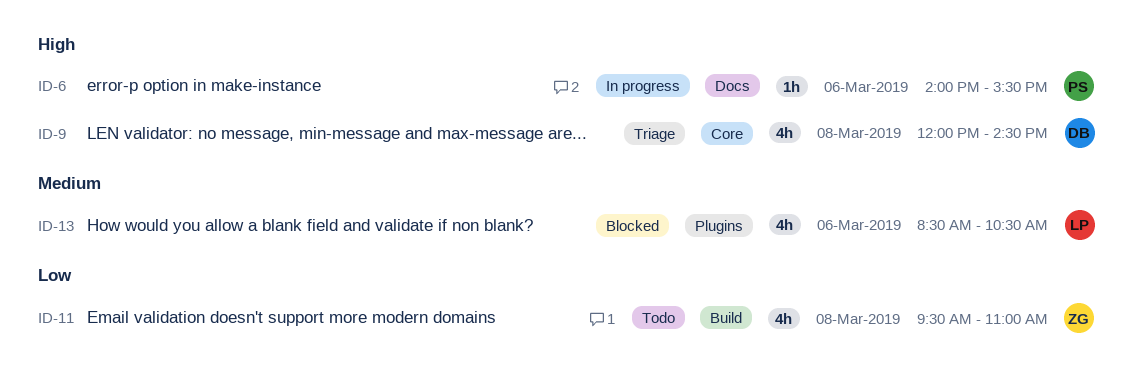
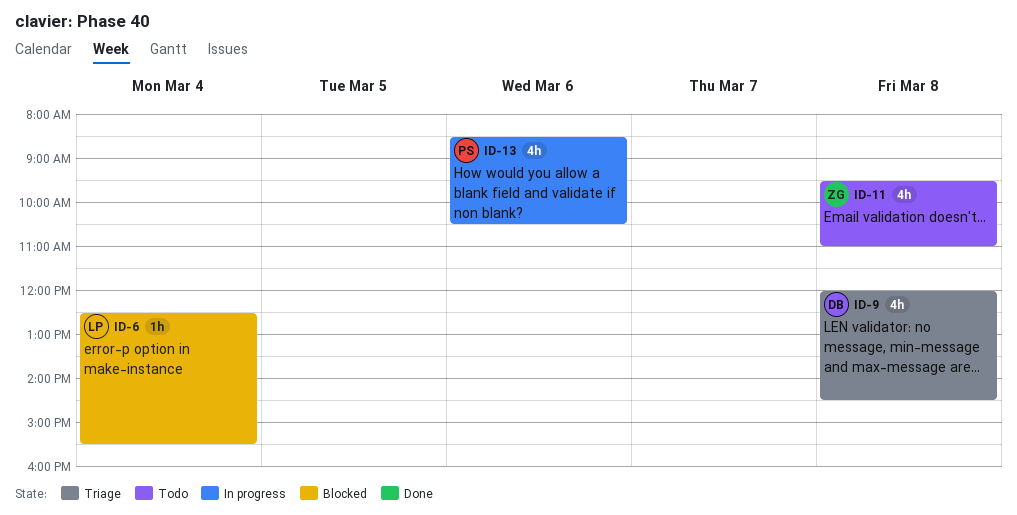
ID-6, status: In progress -> Blocked
ID-6, owner: PS -> LP
ID-6, day: Mar 6 -> Mar 4
ID-6, begins: 14:00 -> 12:30
ID-13, status: Blocked -> In progress
ID-13, owner: LP -> PS

